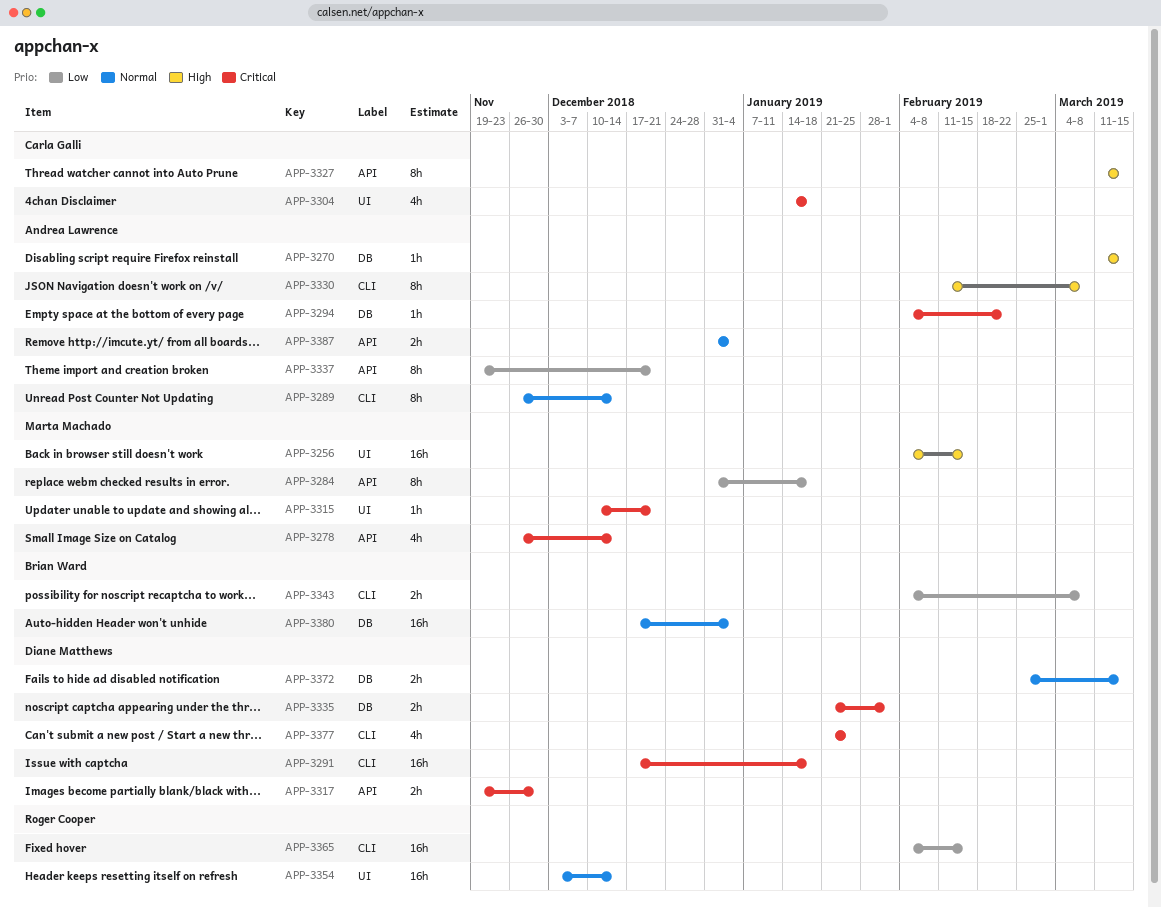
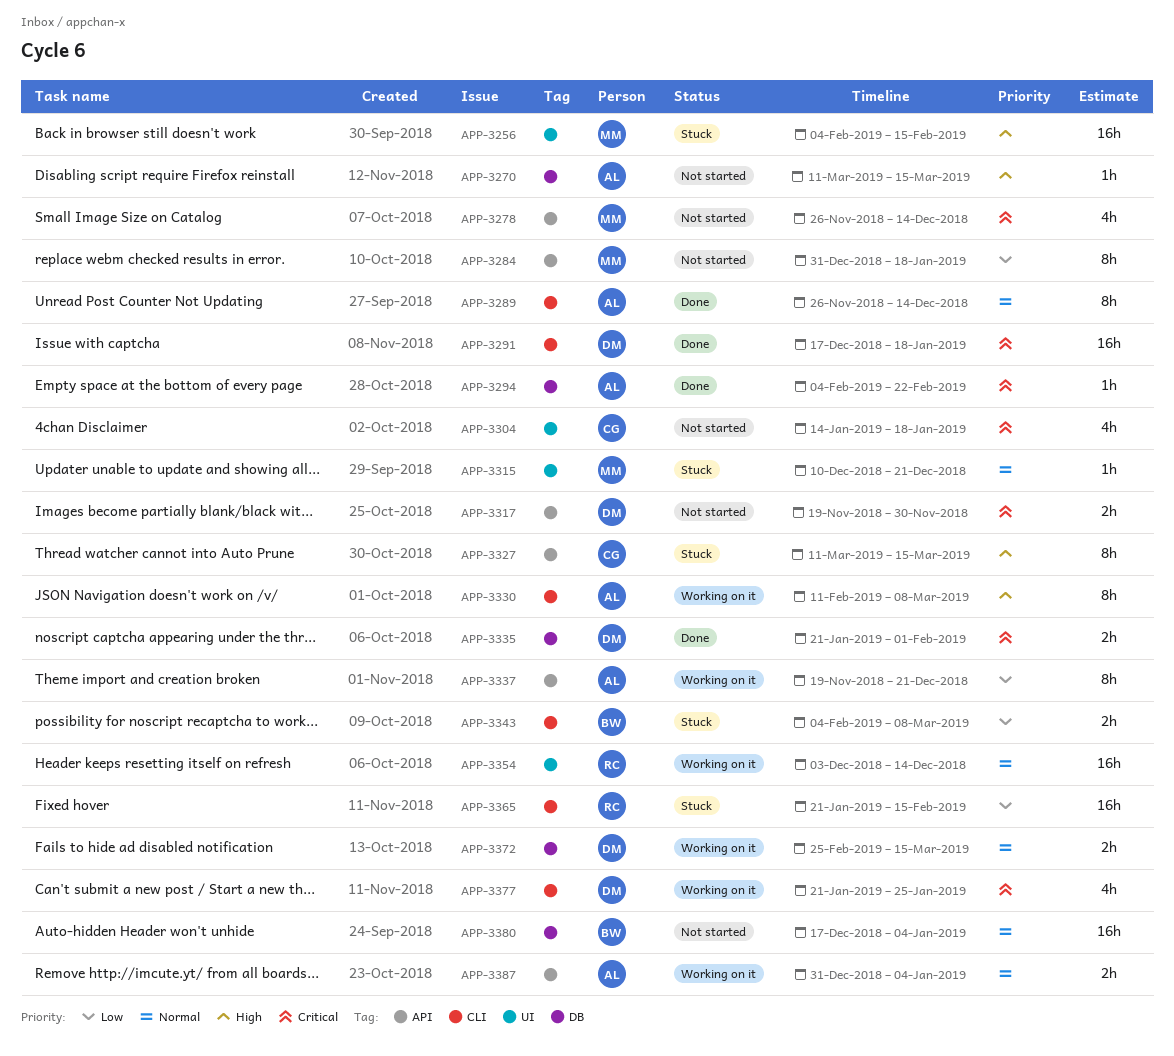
APP-3315, priority: Critical -> Normal
APP-3365, start: Feb 4 -> Jan 21

